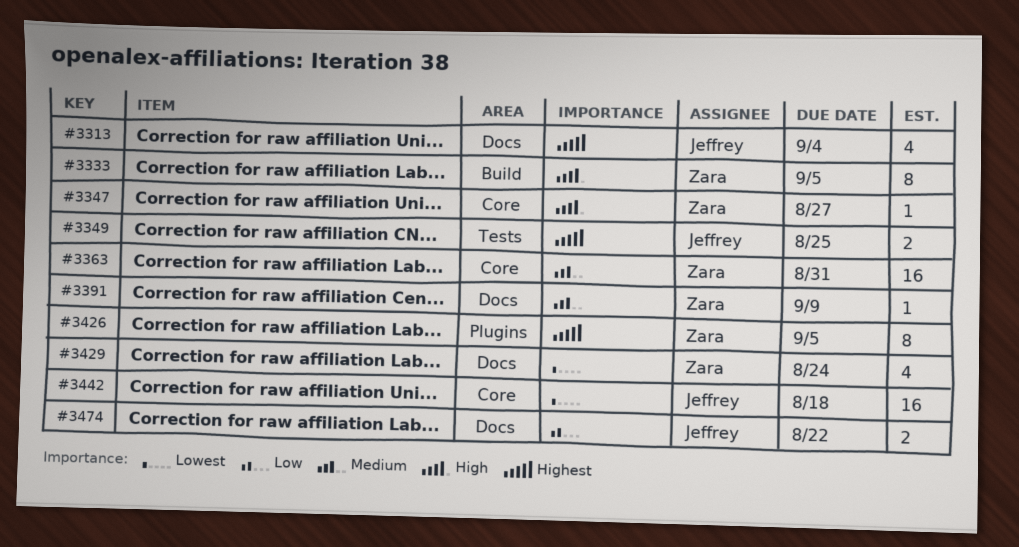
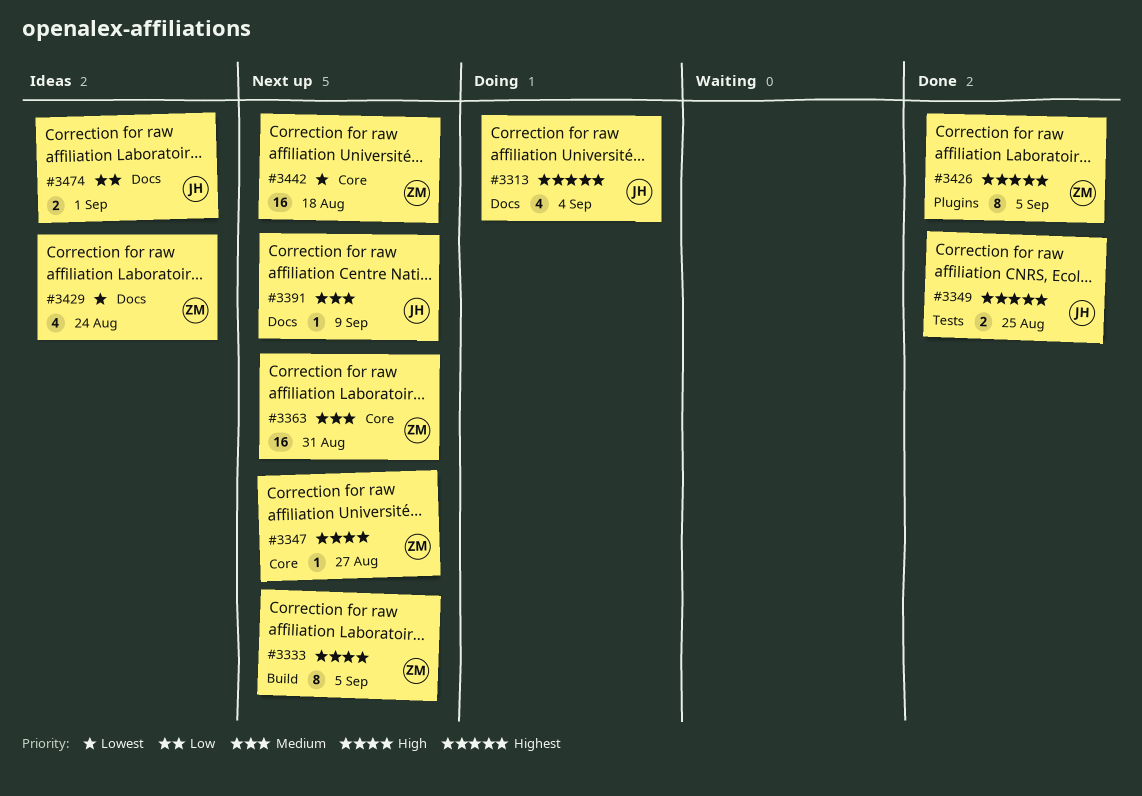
#3391, owner: Zara -> Jeffrey
#3442, owner: Jeffrey -> Zara
#3474, due: Aug 22 -> Sep 1

